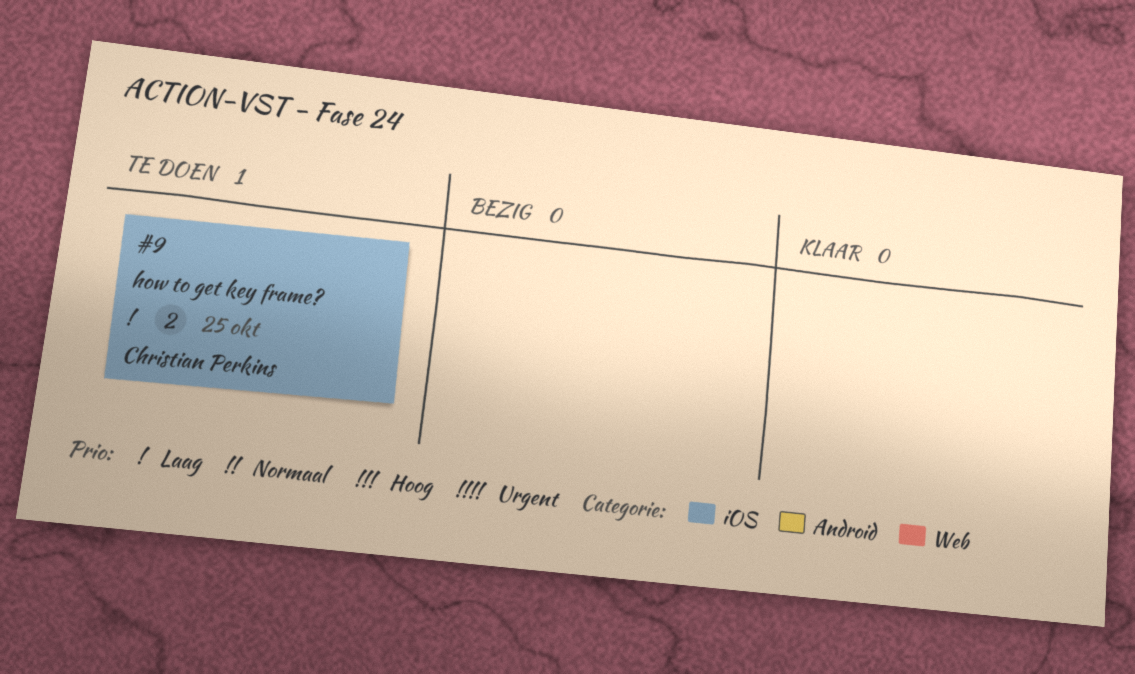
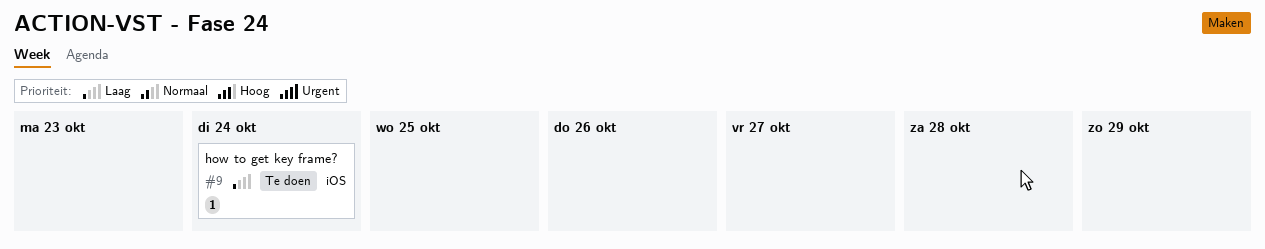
#9, estimate: 2 -> 1
#9, due: Oct 25 -> Oct 24

